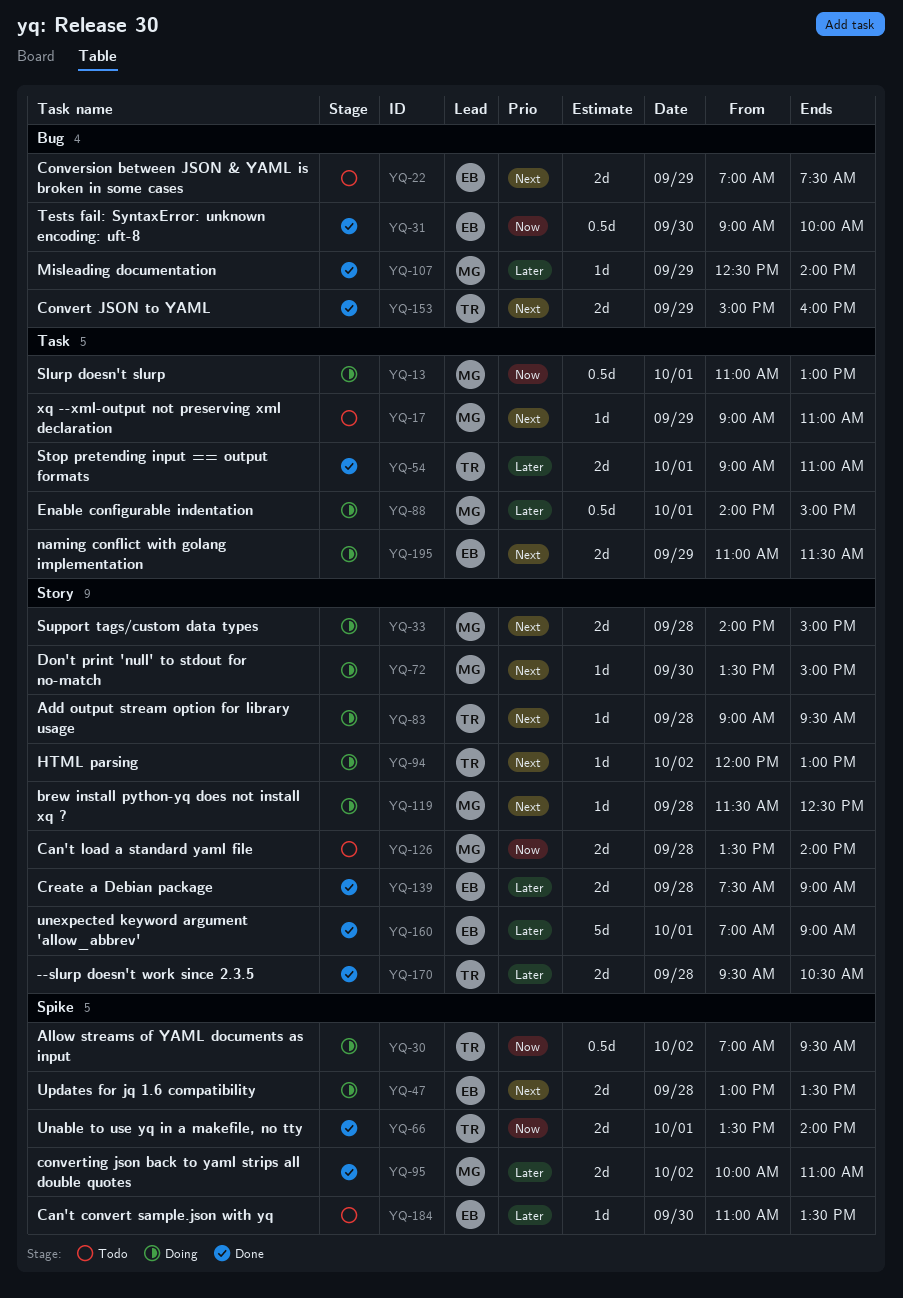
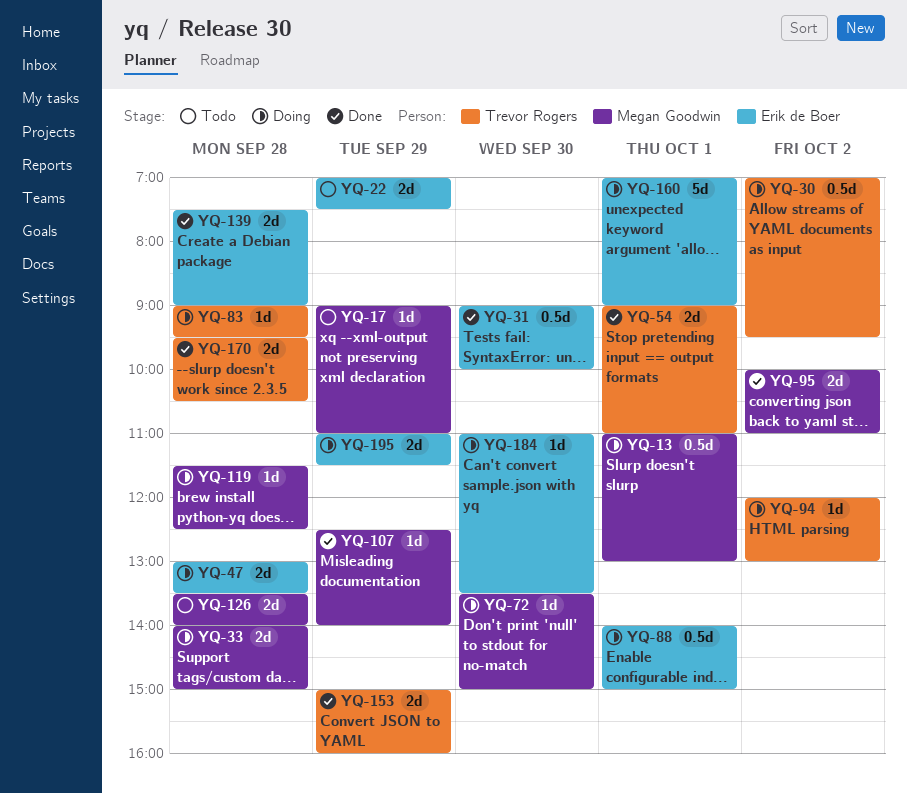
YQ-66: present -> none
YQ-88, owner: Megan Goodwin -> Erik de Boer
YQ-160, status: Done -> Doing
YQ-184, status: Todo -> Doing

